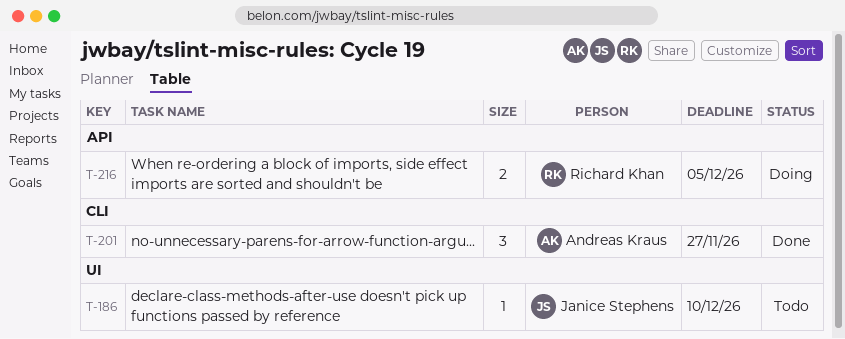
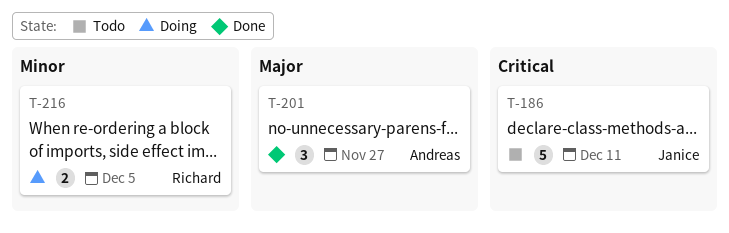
T-186, estimate: 1 -> 5
T-186, due: Dec 10 -> Dec 11

